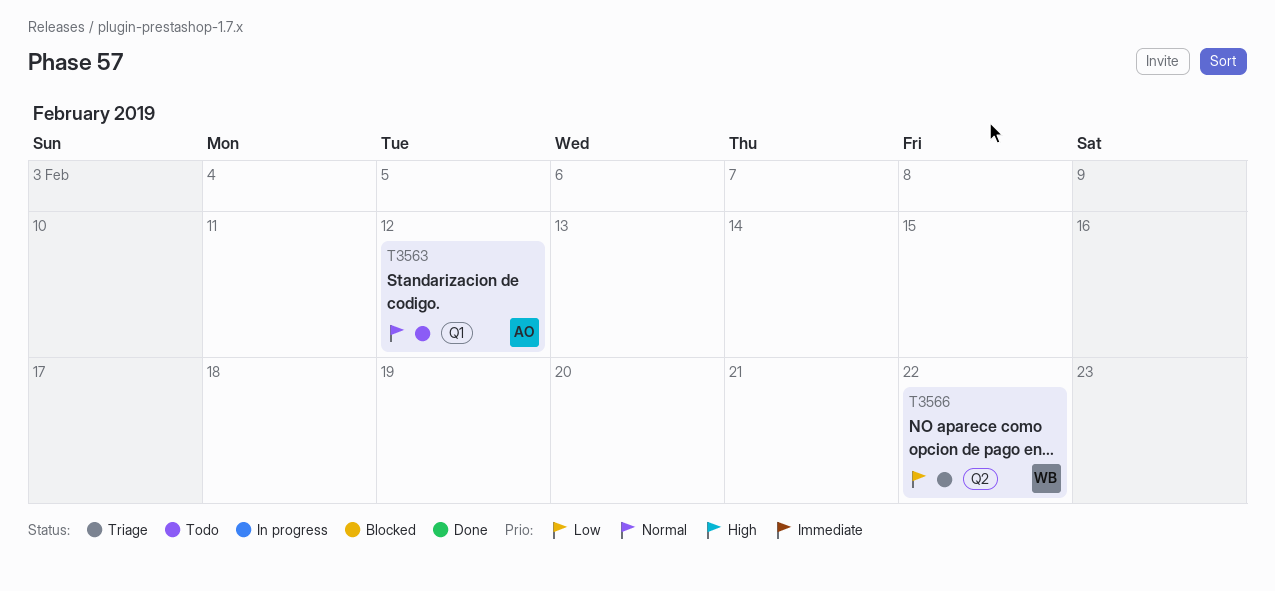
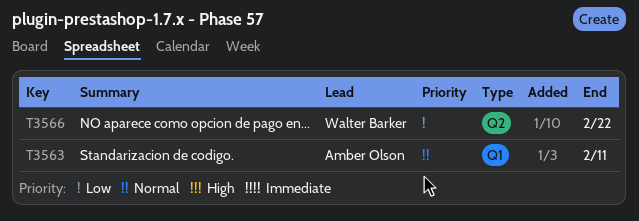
T3563, due: Feb 12 -> Feb 11

